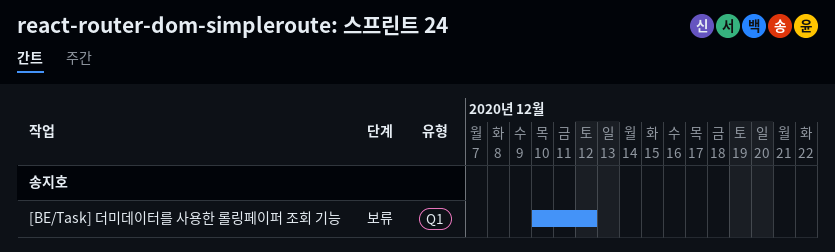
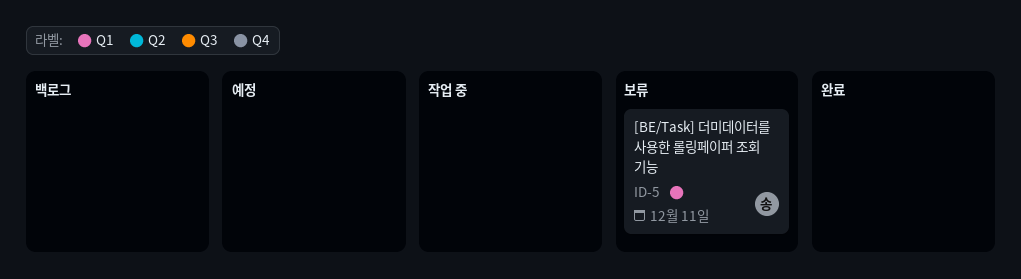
[BE/Task] 더미데이터를 사용한 롤링페이퍼 조회 기능, due: Dec 12 -> Dec 11

